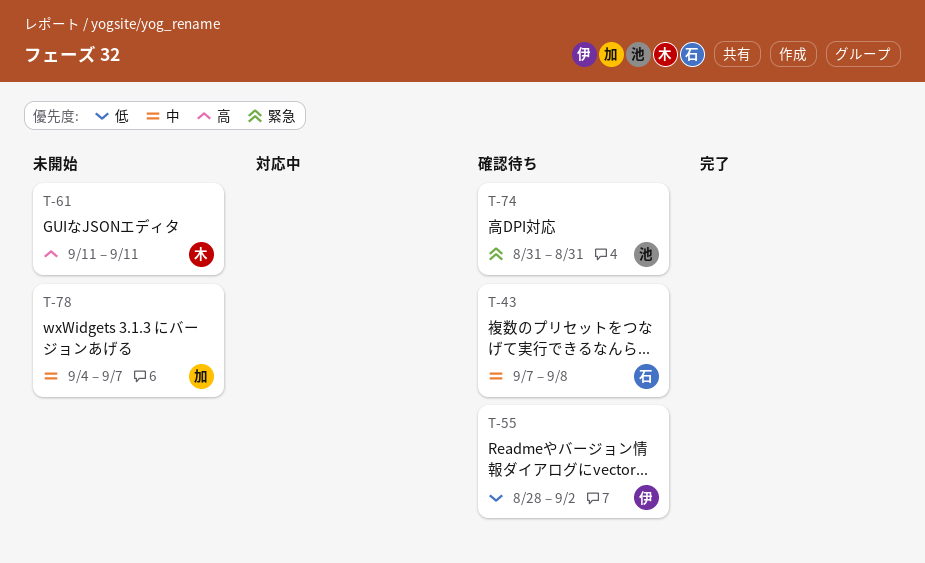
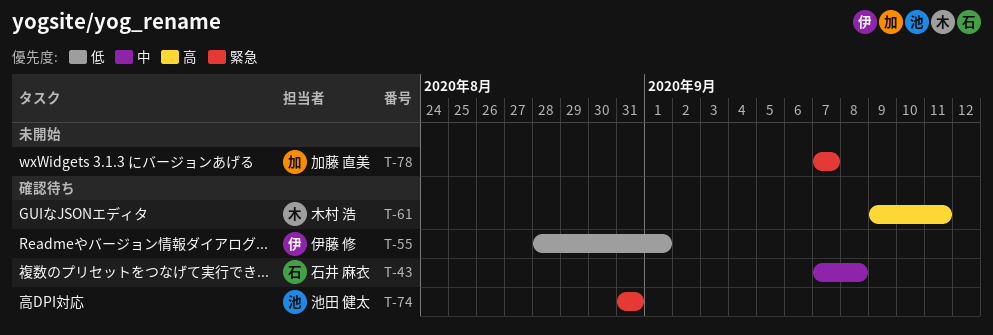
T-55, due: Sep 2 -> Sep 1
T-61, status: 未開始 -> 確認待ち
T-61, start: Sep 11 -> Sep 9
T-78, priority: 中 -> 緊急
T-78, start: Sep 4 -> Sep 7

